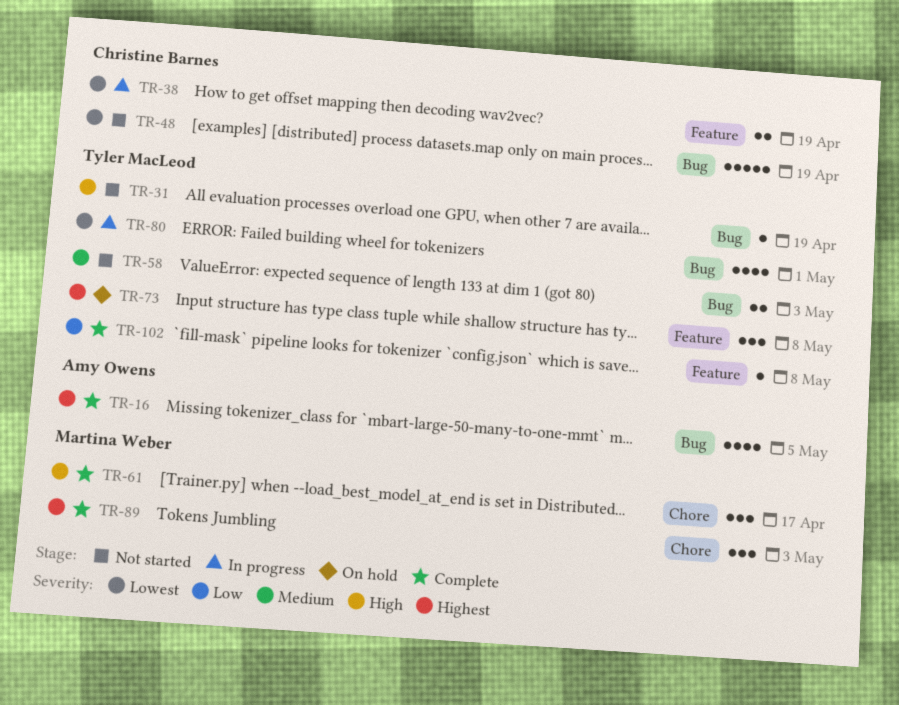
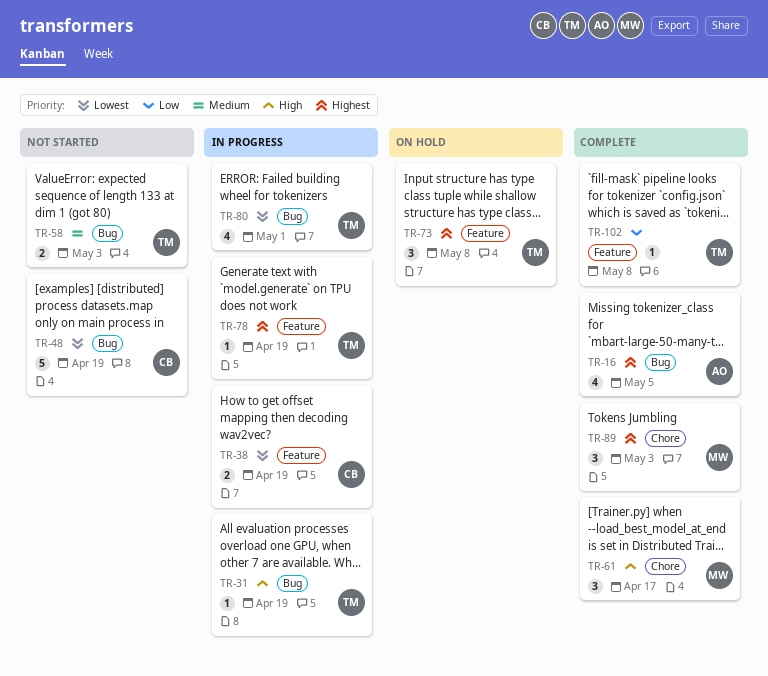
TR-31, status: Not started -> In progress
TR-78: none -> present

